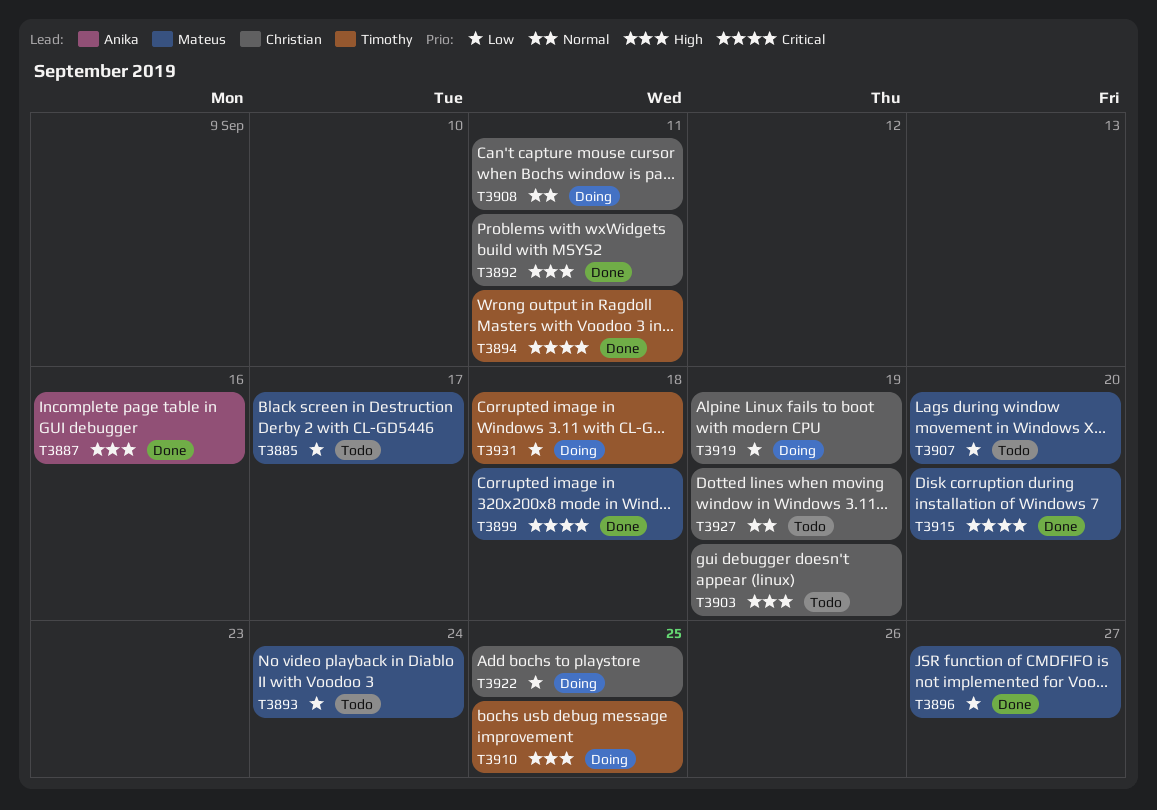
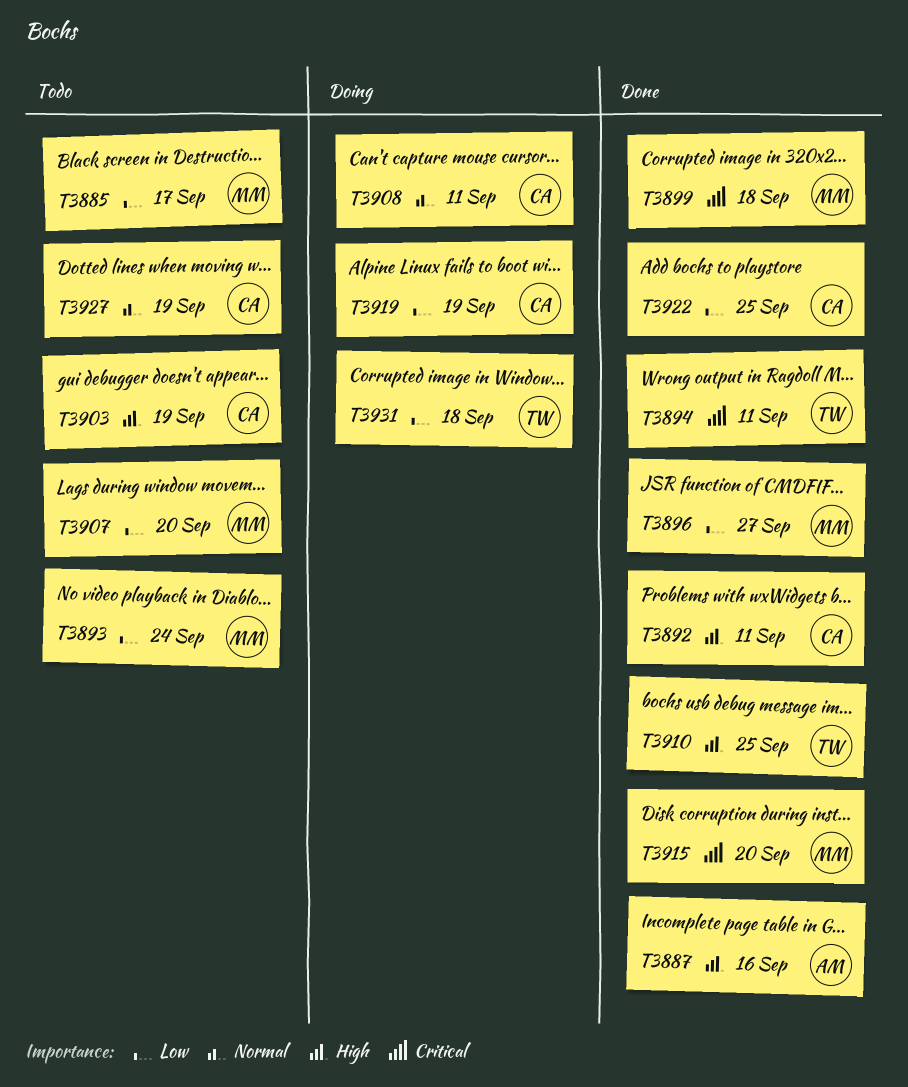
T3910, status: Doing -> Done
T3922, status: Doing -> Done

